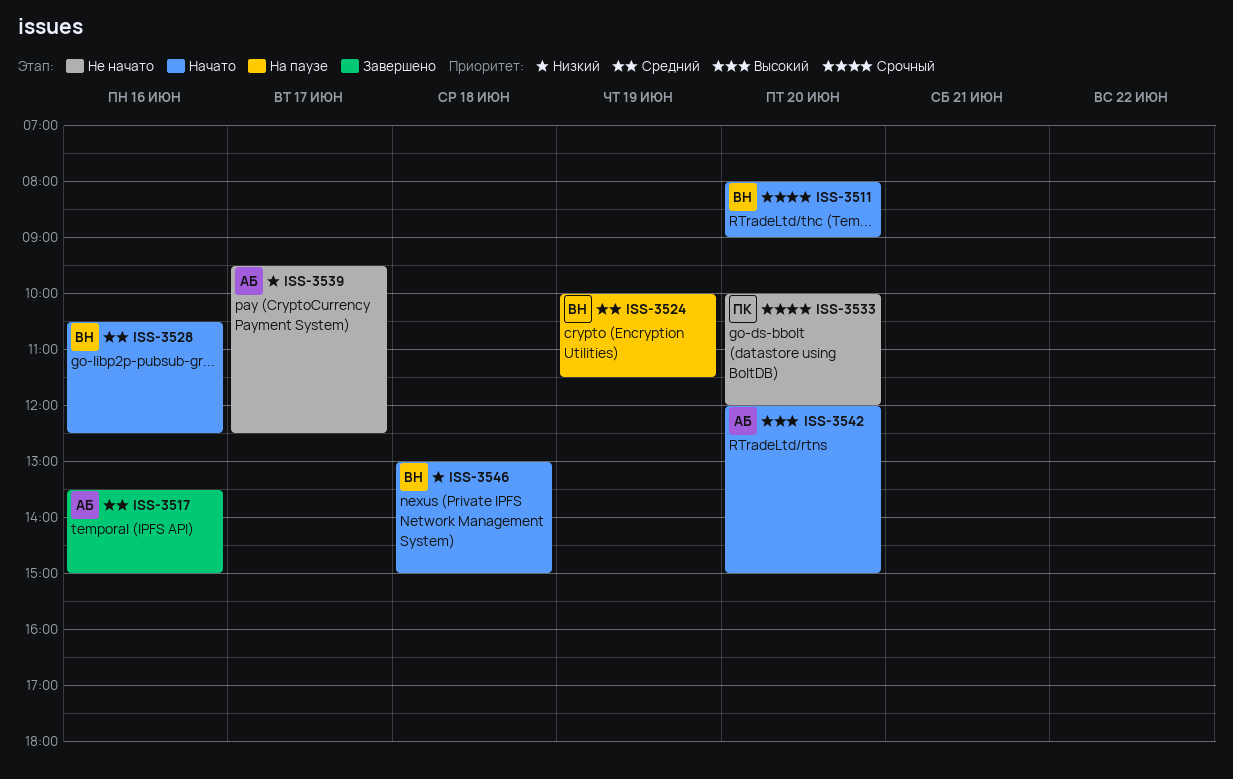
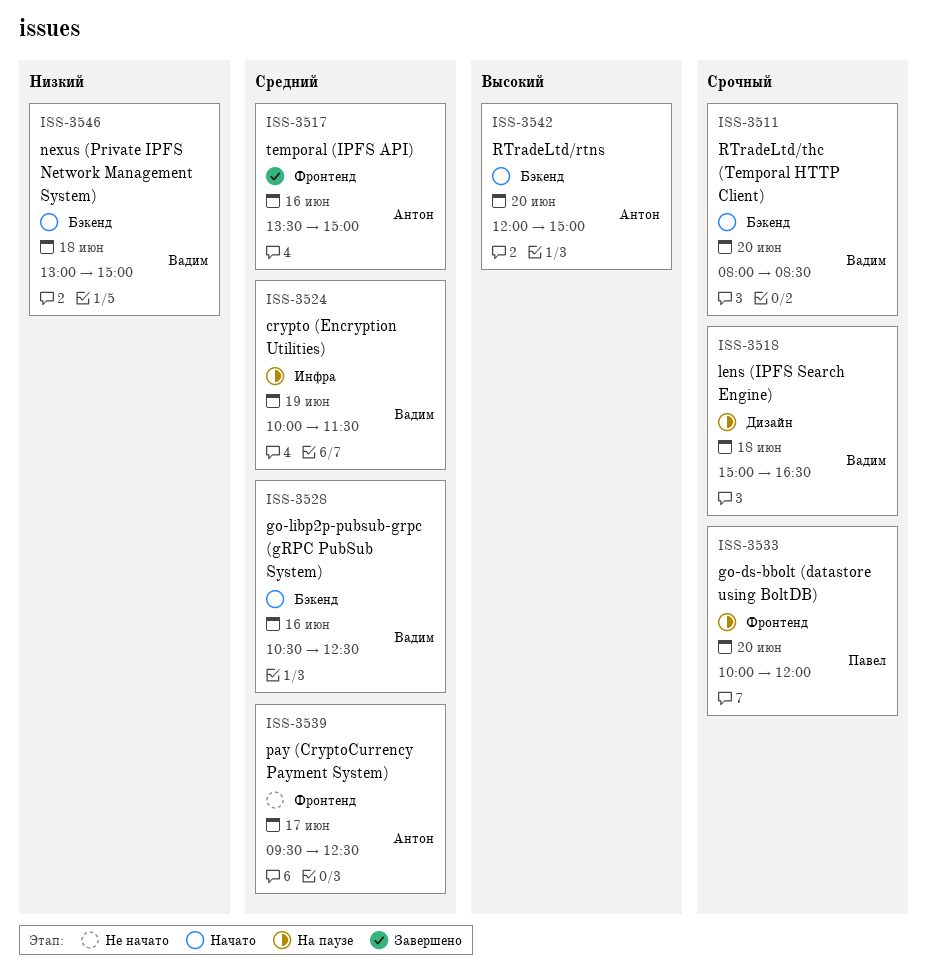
ISS-3511, ends: 09:00 -> 08:30
ISS-3518: none -> present
ISS-3533, status: Не начато -> На паузе
ISS-3539, priority: Низкий -> Средний

